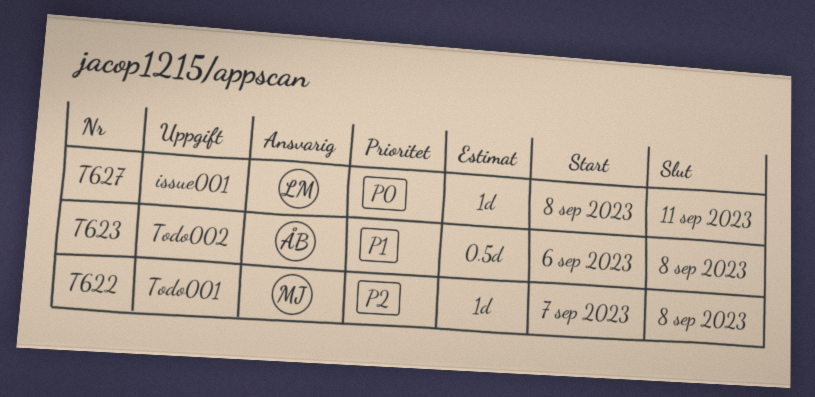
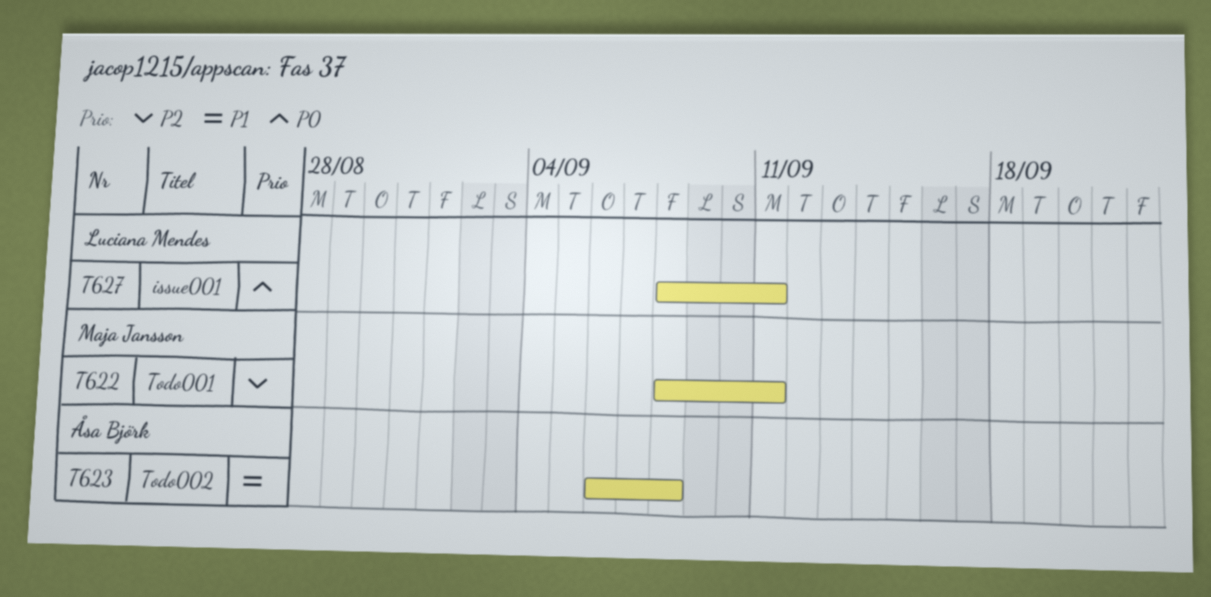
T622, start: Sep 7 -> Sep 8
T622, due: Sep 8 -> Sep 11

